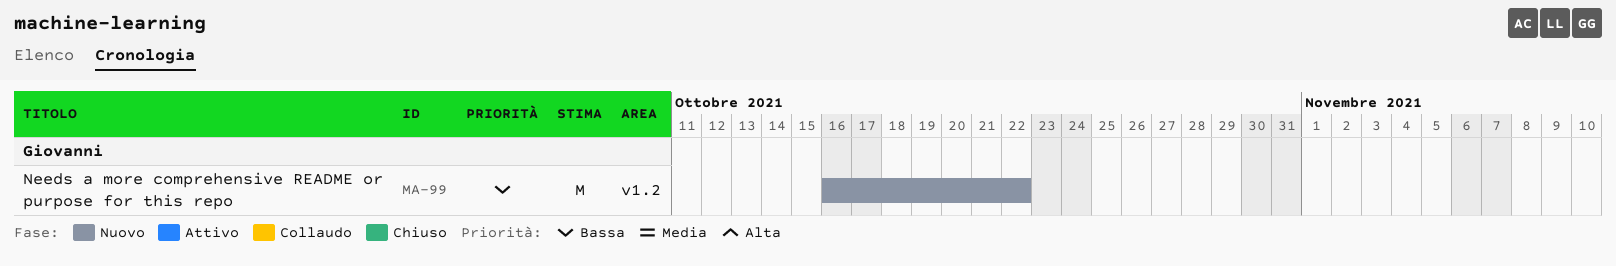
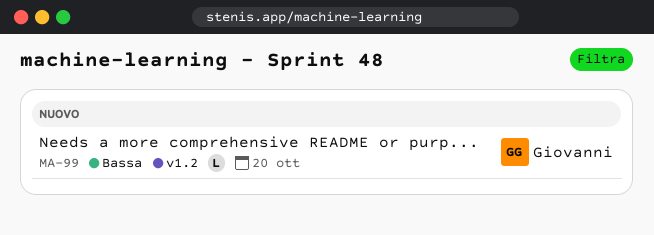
MA-99, estimate: M -> L
MA-99, due: Oct 22 -> Oct 20

